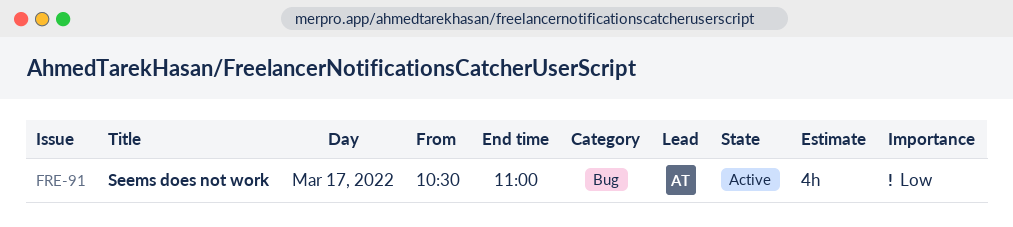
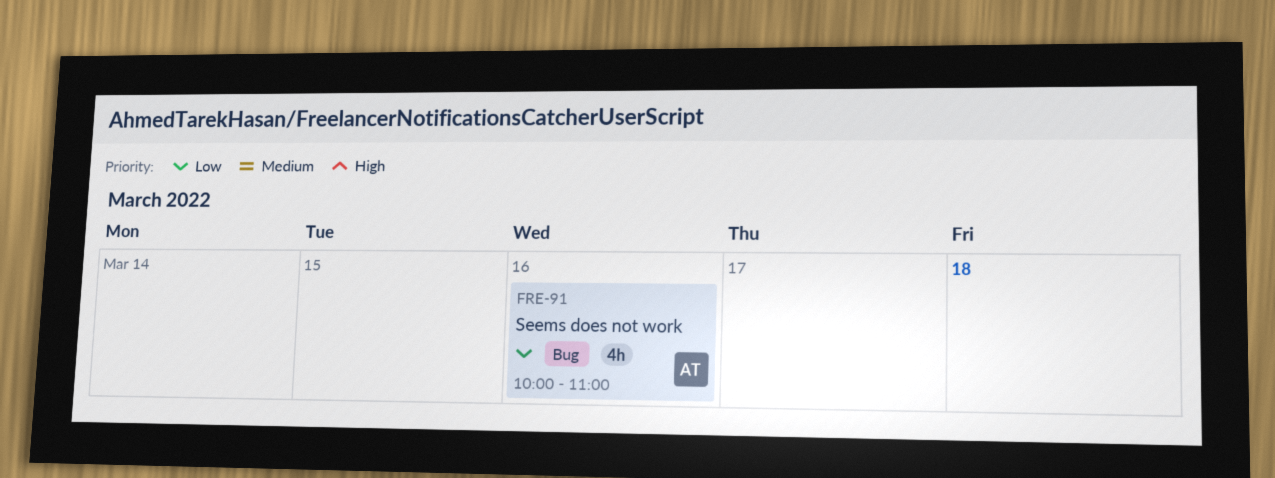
FRE-91, day: Mar 17 -> Mar 16
FRE-91, begins: 10:30 -> 10:00

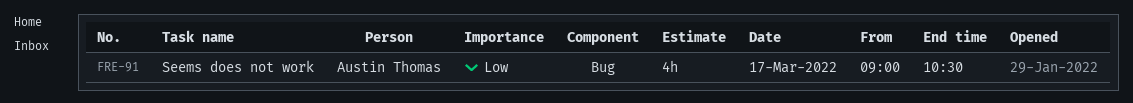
FRE-91, day: Mar 16 -> Mar 17
FRE-91, begins: 10:00 -> 09:00
FRE-91, ends: 11:00 -> 10:30

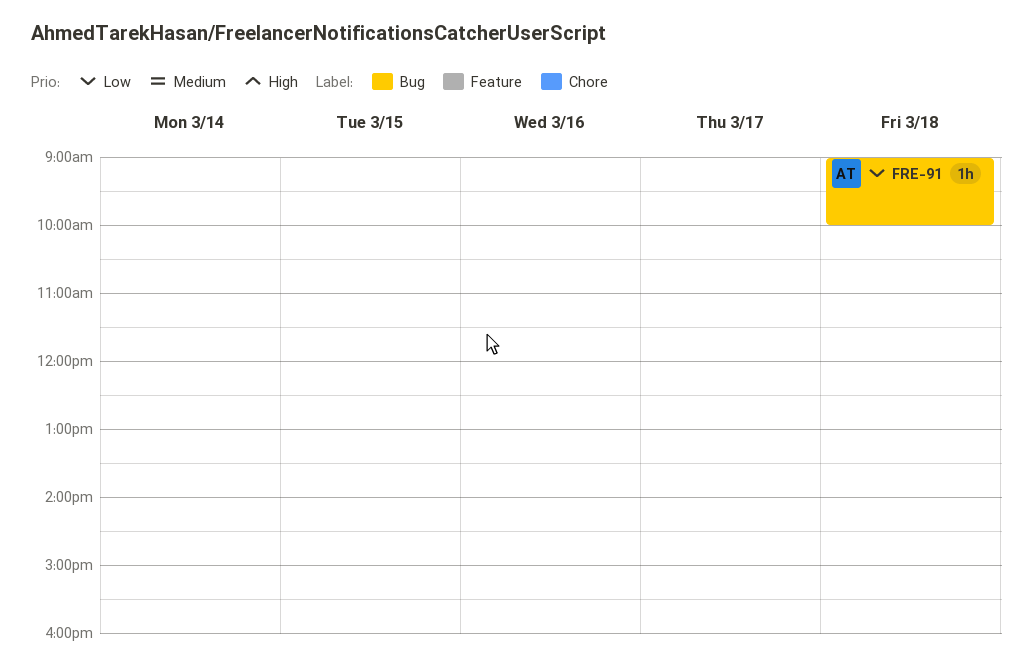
FRE-91, estimate: 4h -> 1h
FRE-91, day: Mar 17 -> Mar 18
FRE-91, ends: 10:30 -> 10:00

